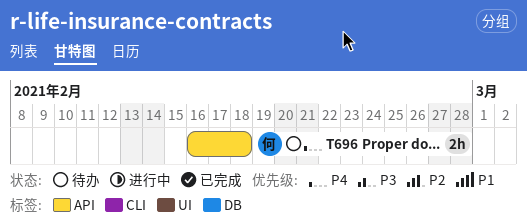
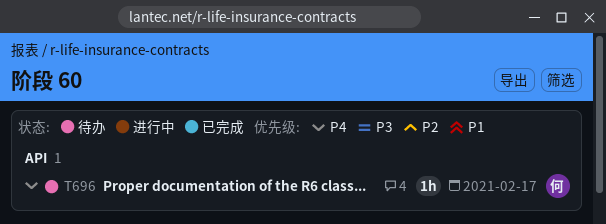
T696, estimate: 2h -> 1h
T696, due: Feb 18 -> Feb 17

